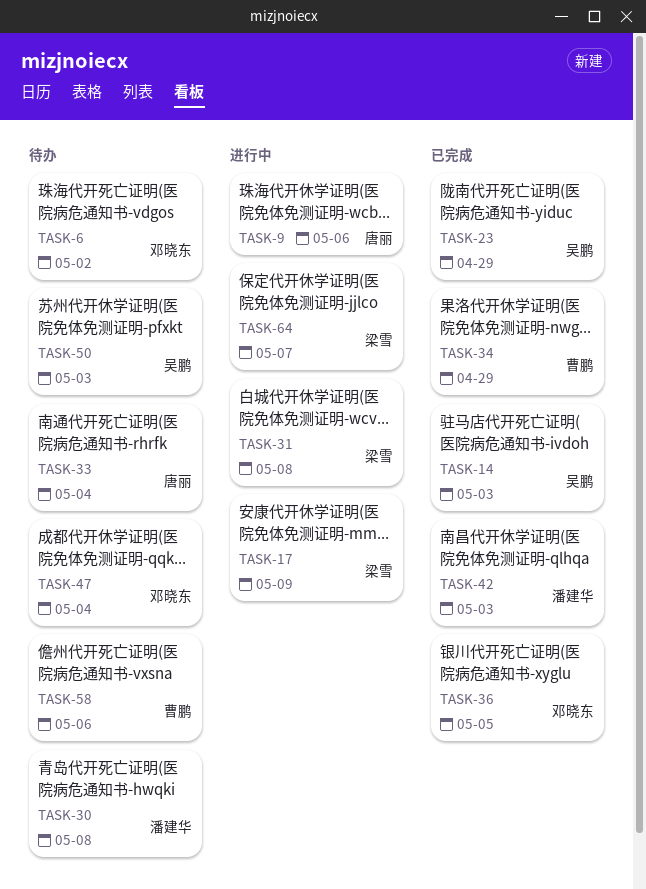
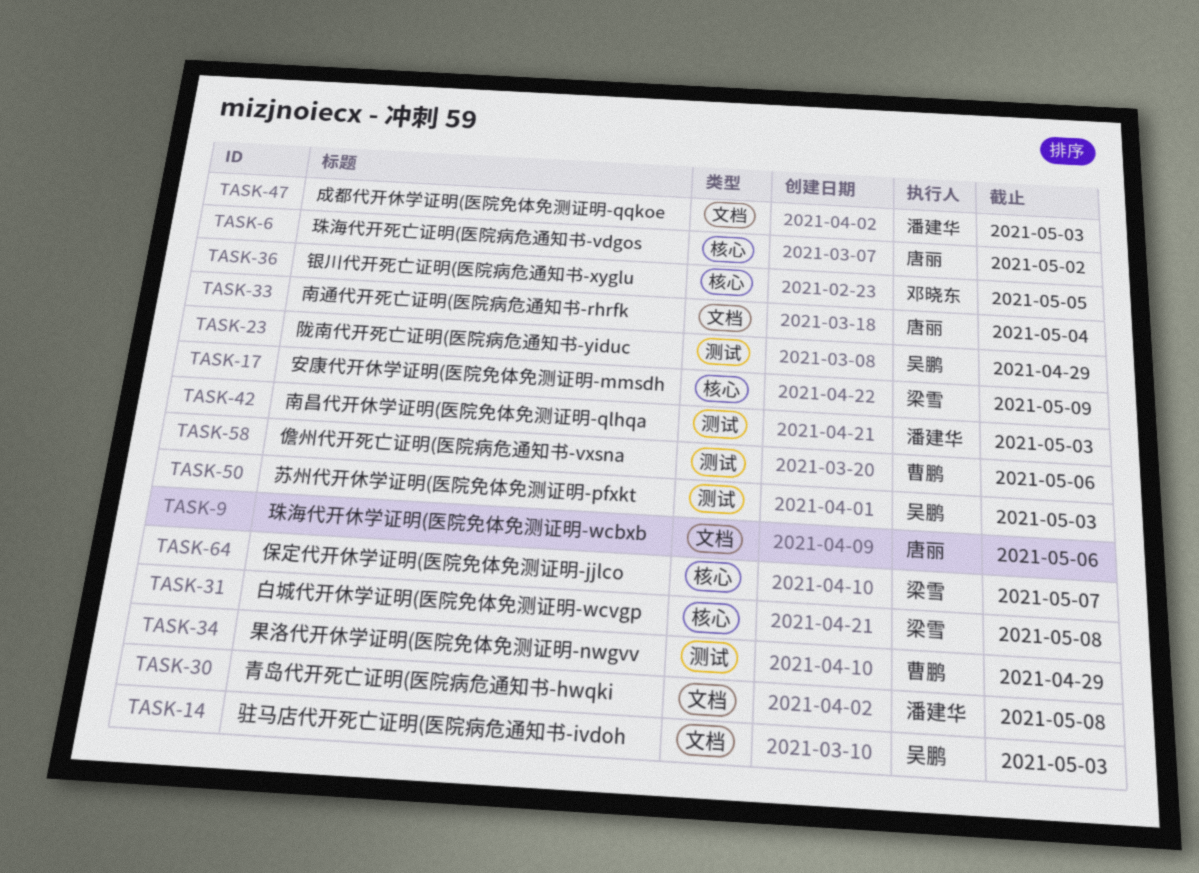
TASK-6, owner: 邓晓东 -> 唐丽
TASK-47, owner: 邓晓东 -> 潘建华
TASK-47, due: May 4 -> May 3

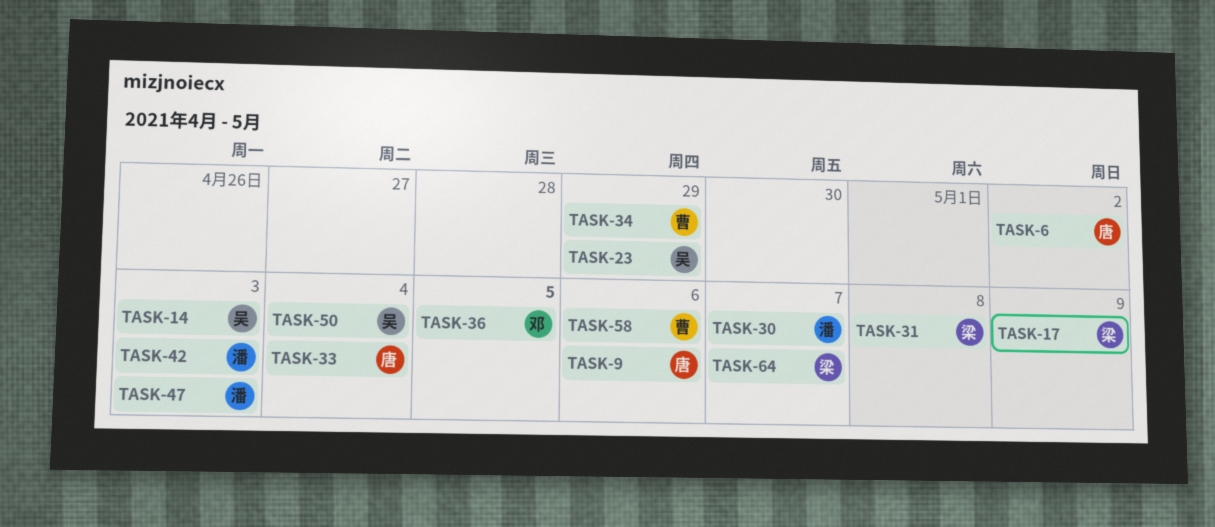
TASK-30, due: May 8 -> May 7
TASK-50, due: May 3 -> May 4

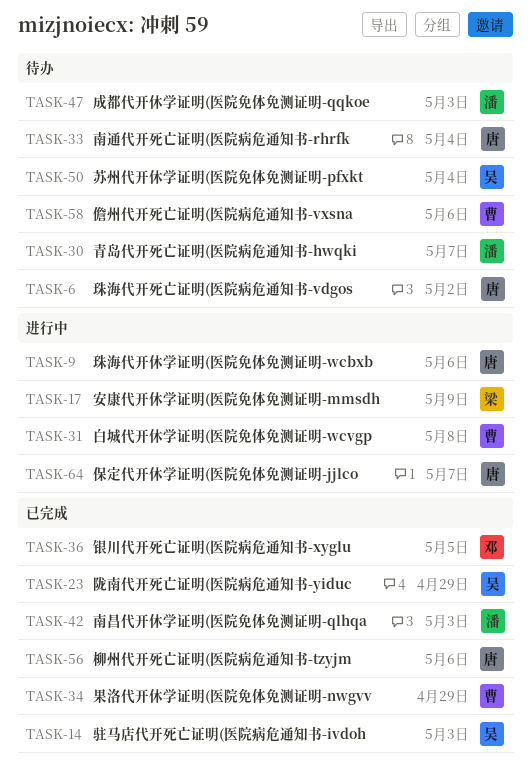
TASK-31, owner: 梁 -> 曹
TASK-56: none -> present
TASK-64, owner: 梁 -> 唐

